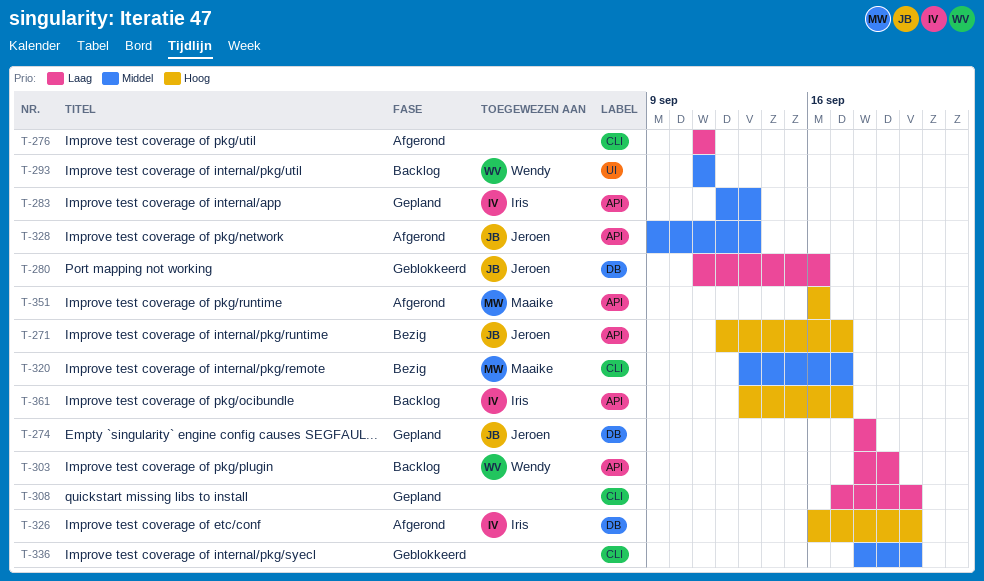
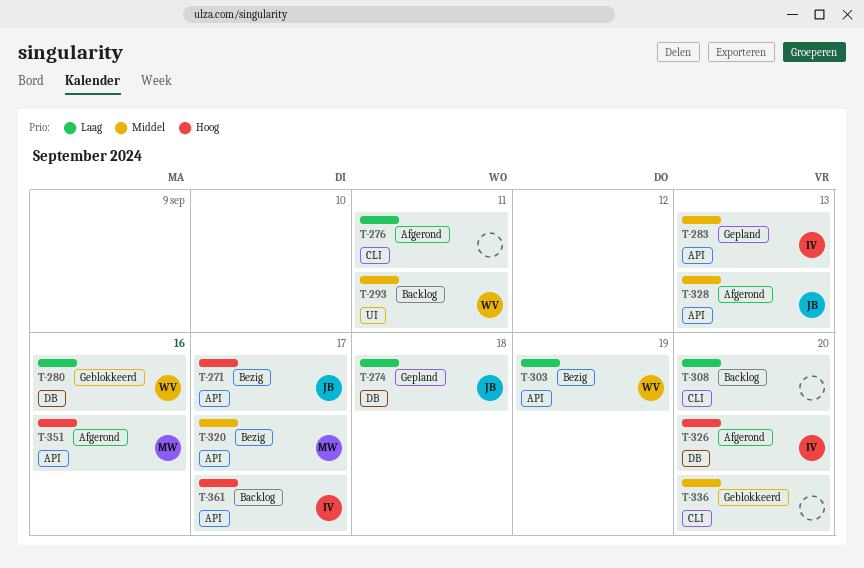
T-280, owner: Jeroen -> Wendy
T-303, status: Backlog -> Bezig
T-308, status: Gepland -> Backlog
T-320, label: CLI -> API

